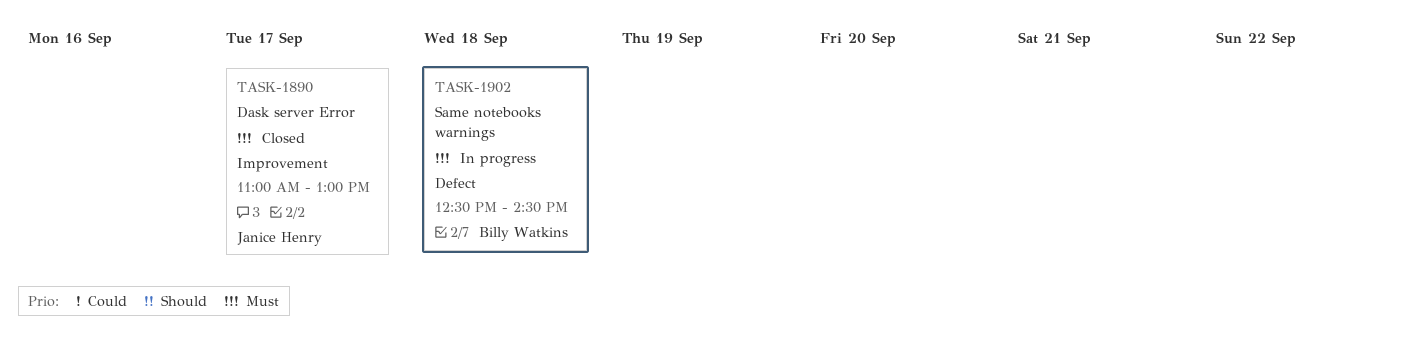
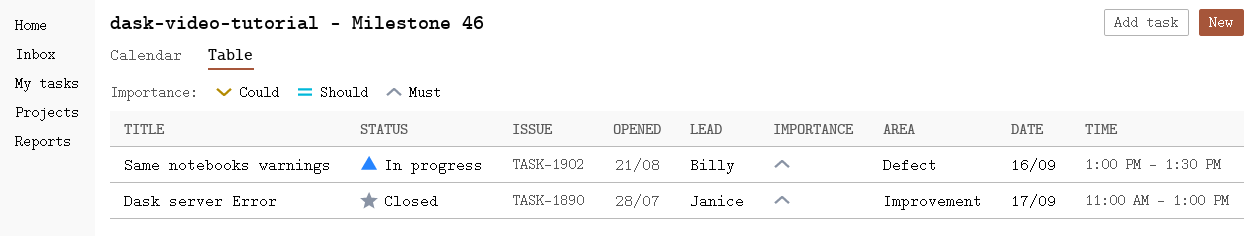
TASK-1902, day: Sep 18 -> Sep 16
TASK-1902, begins: 12:30 -> 13:00
TASK-1902, ends: 14:30 -> 13:30

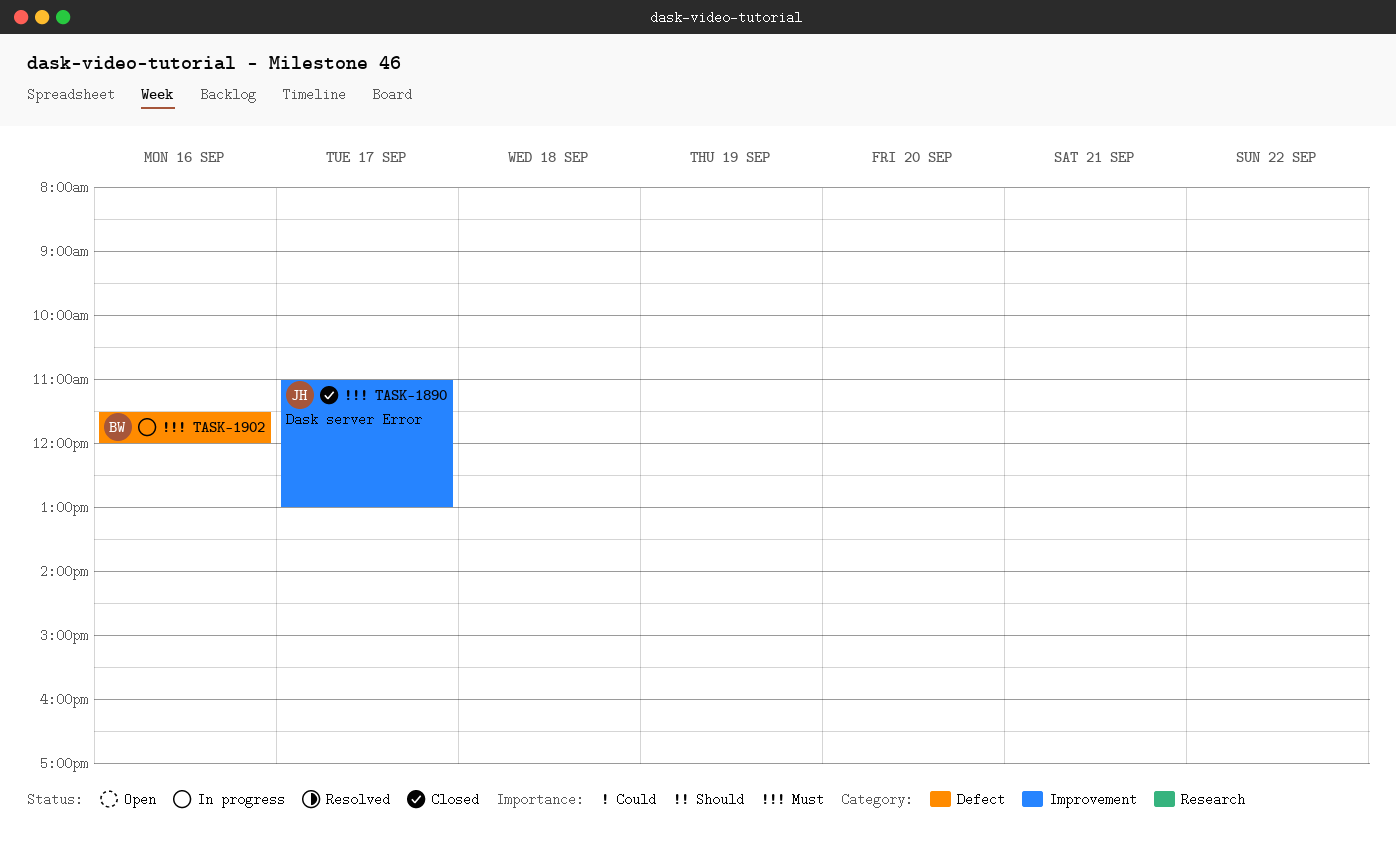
TASK-1902, begins: 13:00 -> 11:30
TASK-1902, ends: 13:30 -> 12:00

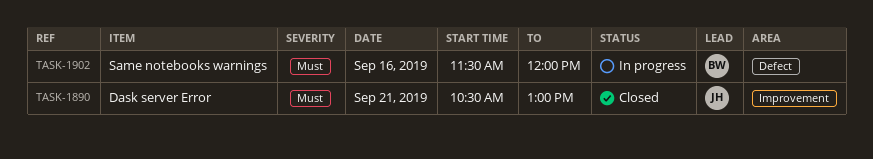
TASK-1890, day: Sep 17 -> Sep 21
TASK-1890, begins: 11:00 -> 10:30

